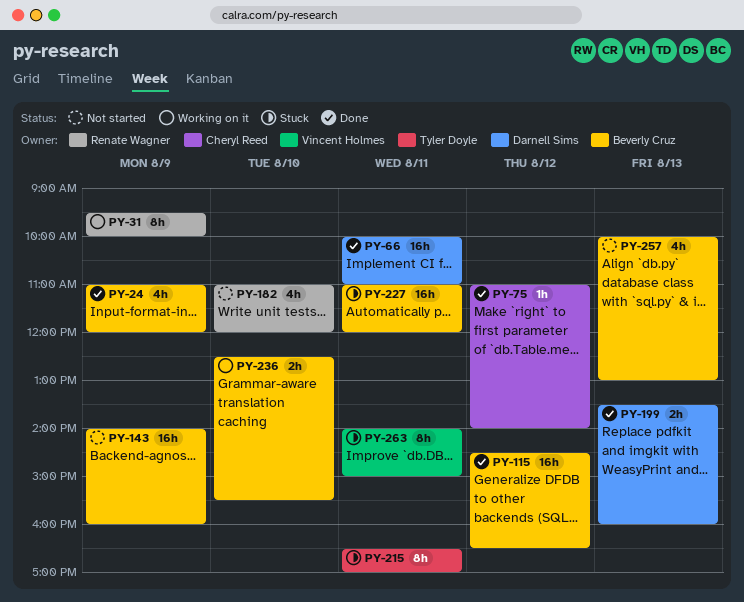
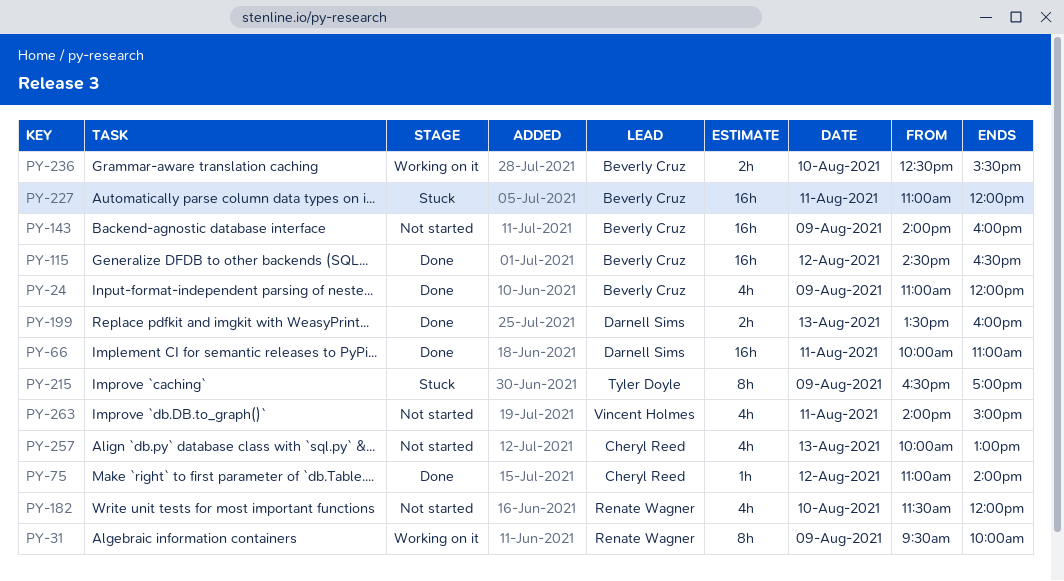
PY-182, begins: 11:00 -> 11:30
PY-215, day: Aug 11 -> Aug 9
PY-257, owner: Beverly Cruz -> Cheryl Reed
PY-263, status: Stuck -> Not started
PY-263, estimate: 8h -> 4h

